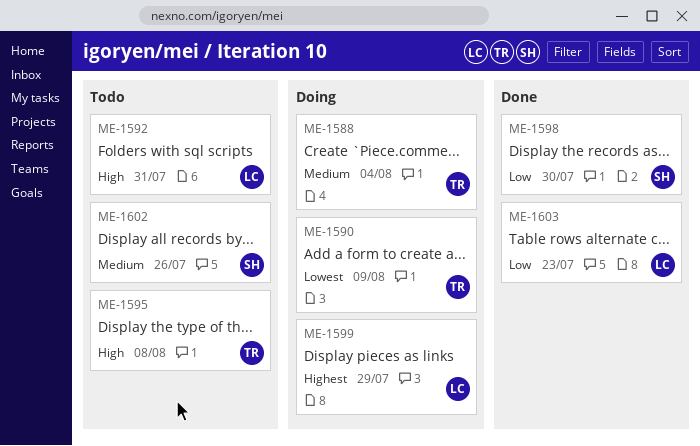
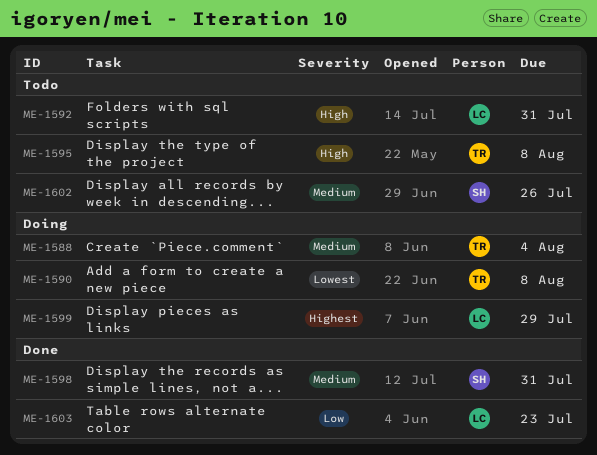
ME-1590, due: Aug 9 -> Aug 8
ME-1598, priority: Low -> Medium
ME-1598, due: Jul 30 -> Jul 31

